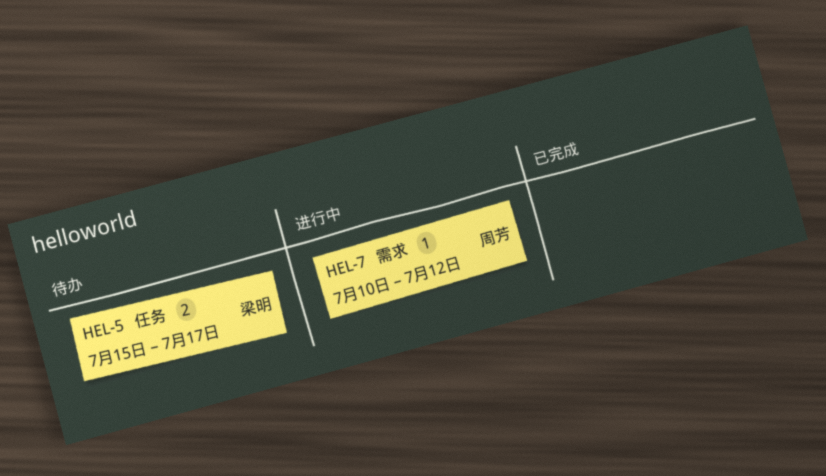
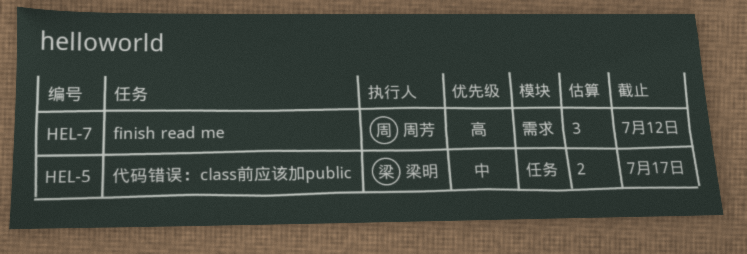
HEL-7, estimate: 1 -> 3

